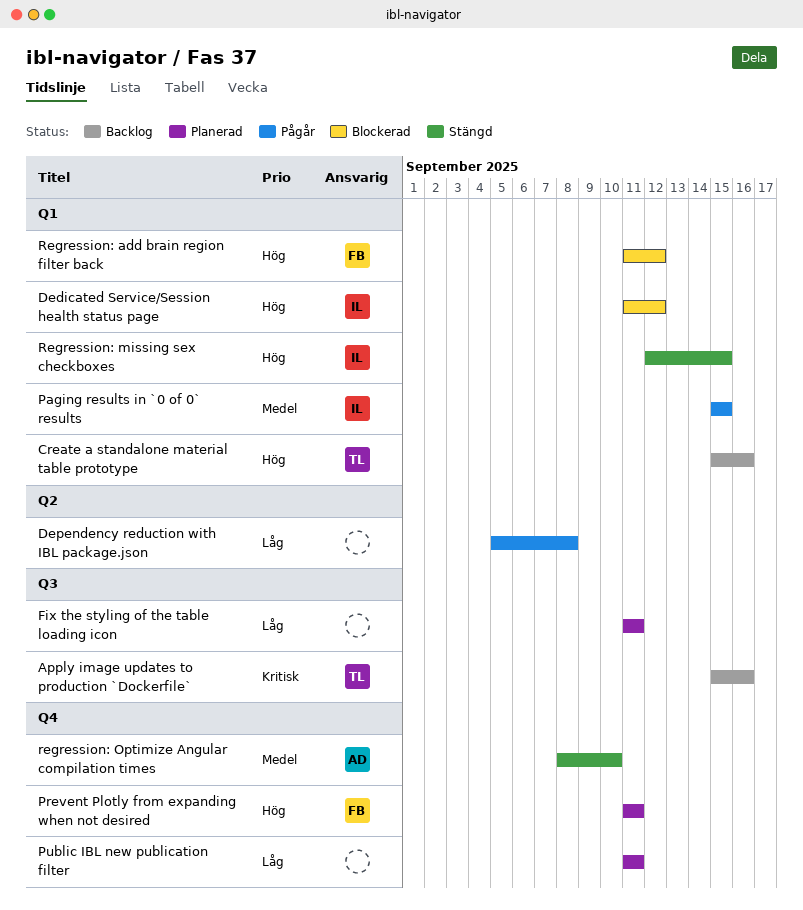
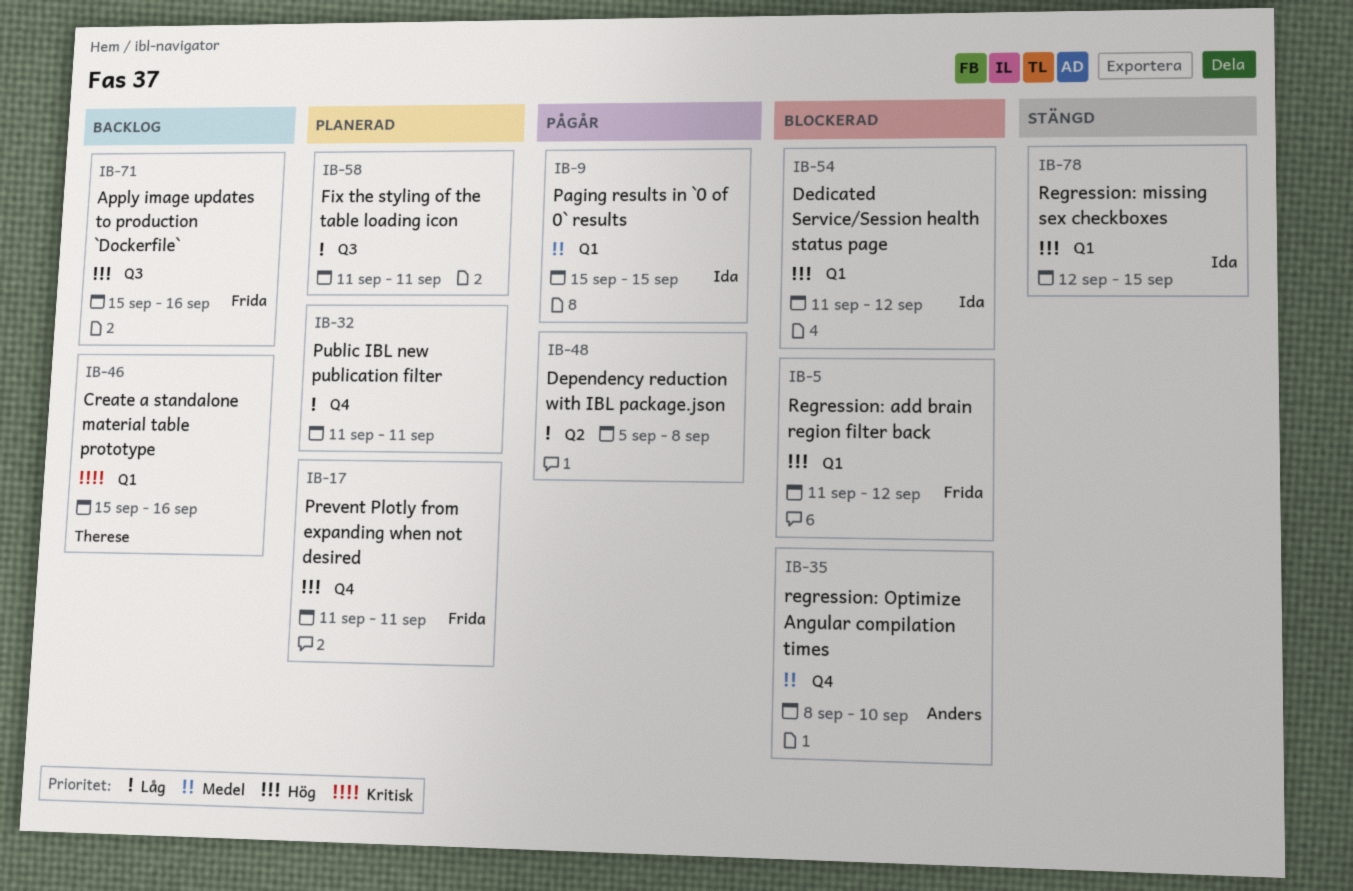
Apply image updates to production `Dockerfile`, owner: Therese -> Frida
Apply image updates to production `Dockerfile`, priority: Kritisk -> Hög
Create a standalone material table prototype, priority: Hög -> Kritisk
regression: Optimize Angular compilation times, status: Stängd -> Blockerad

